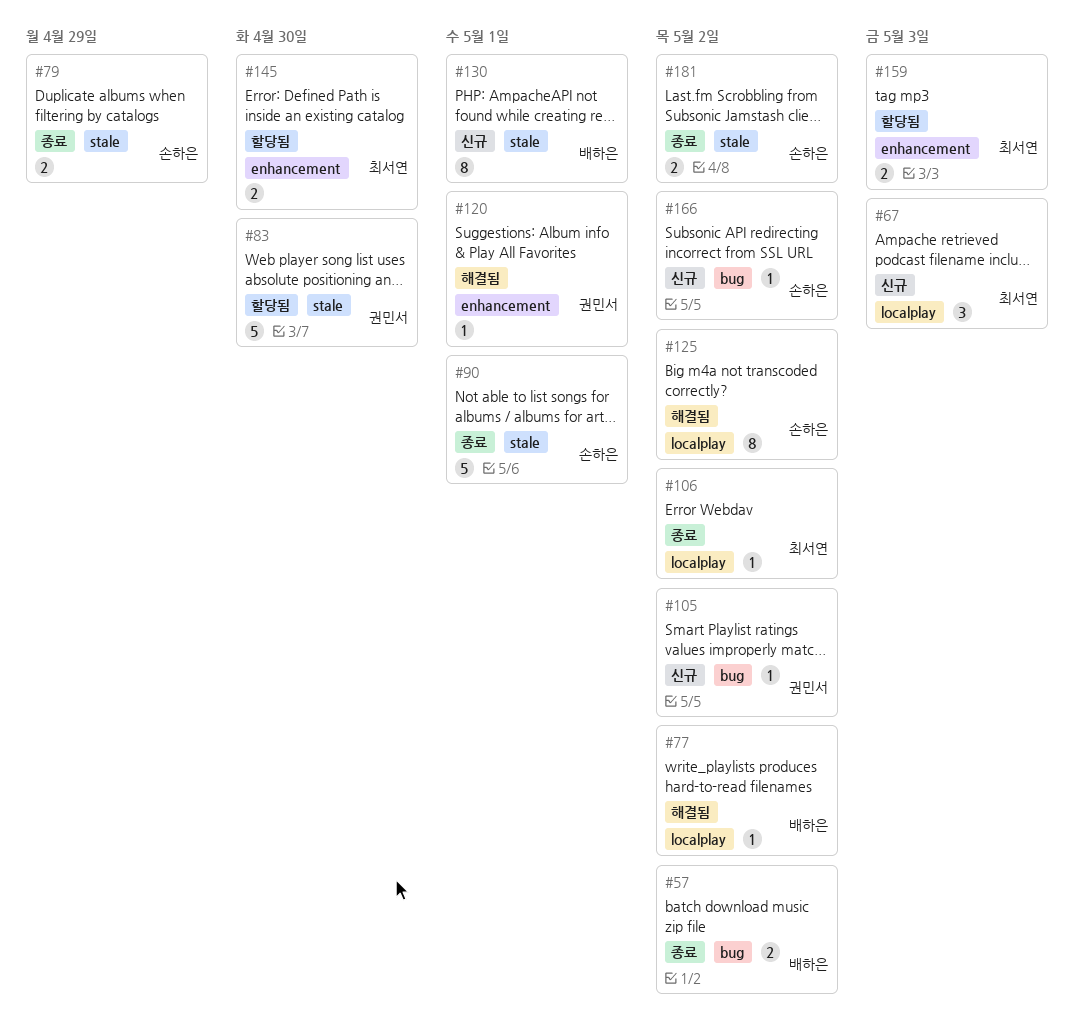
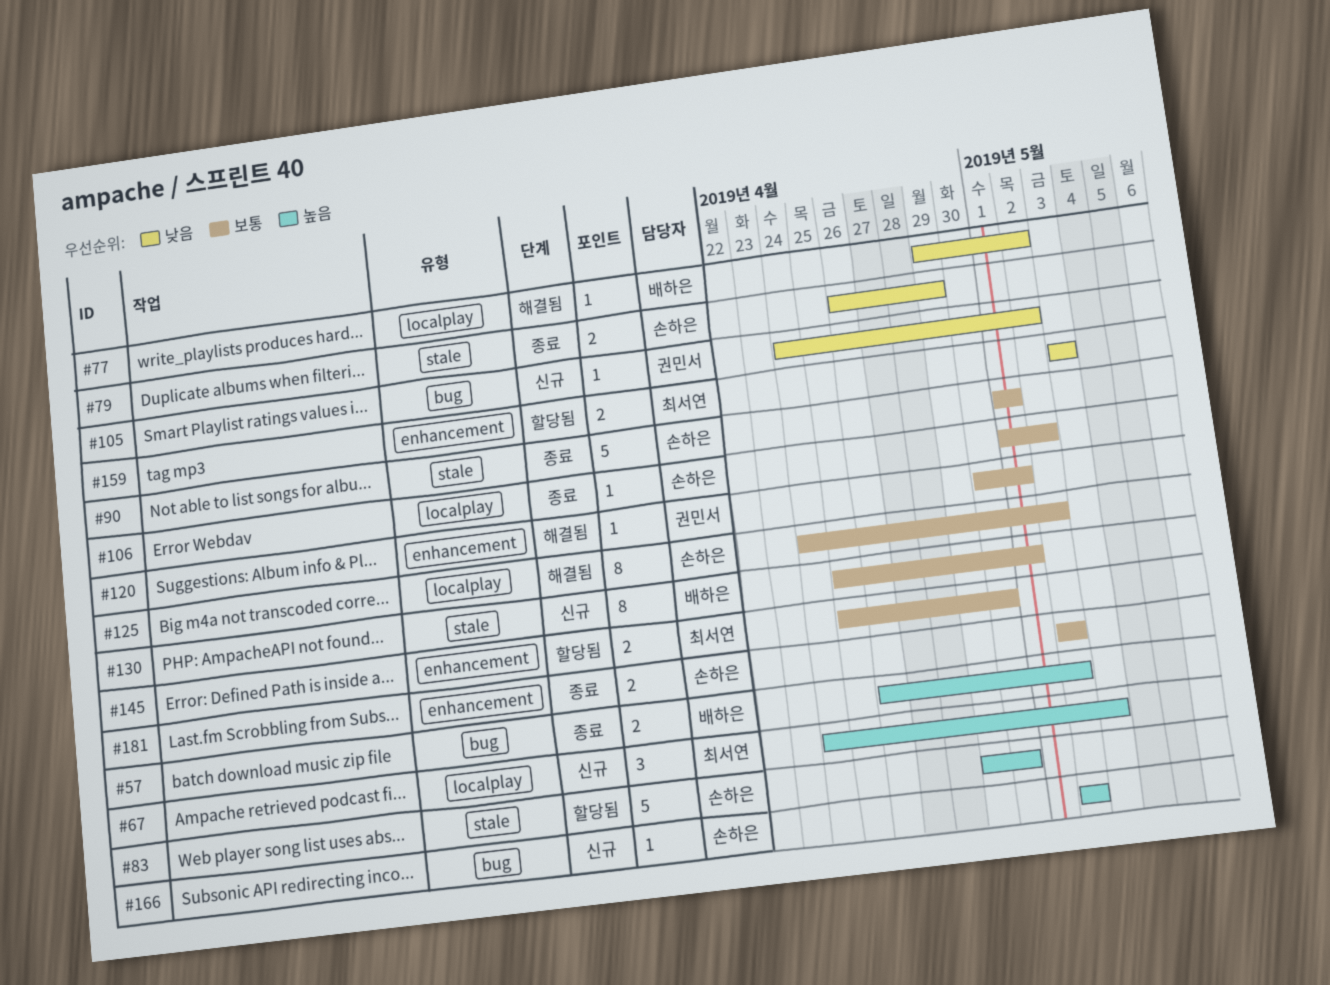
#83, owner: 권민서 -> 손하은
#106, owner: 최서연 -> 손하은
#181, label: stale -> enhancement

